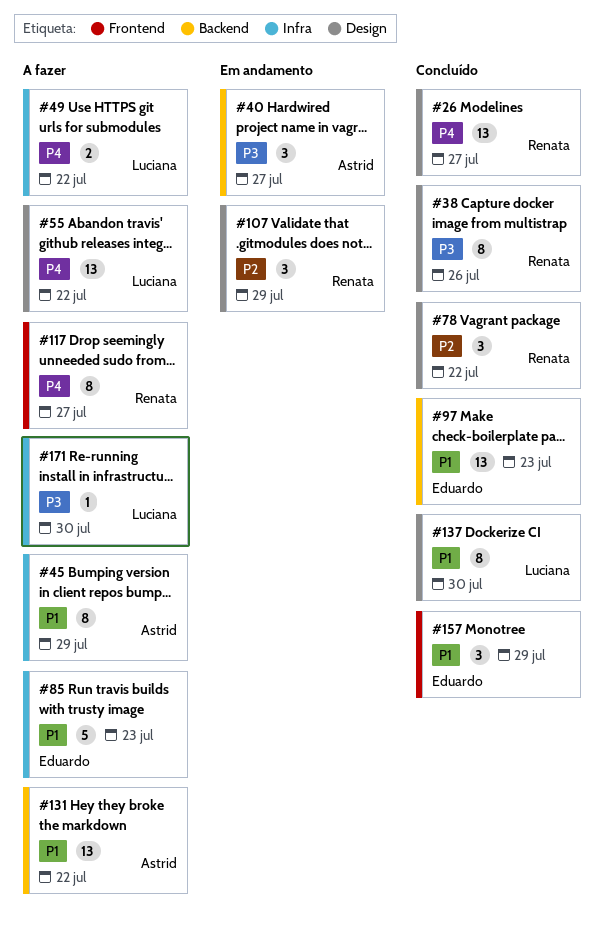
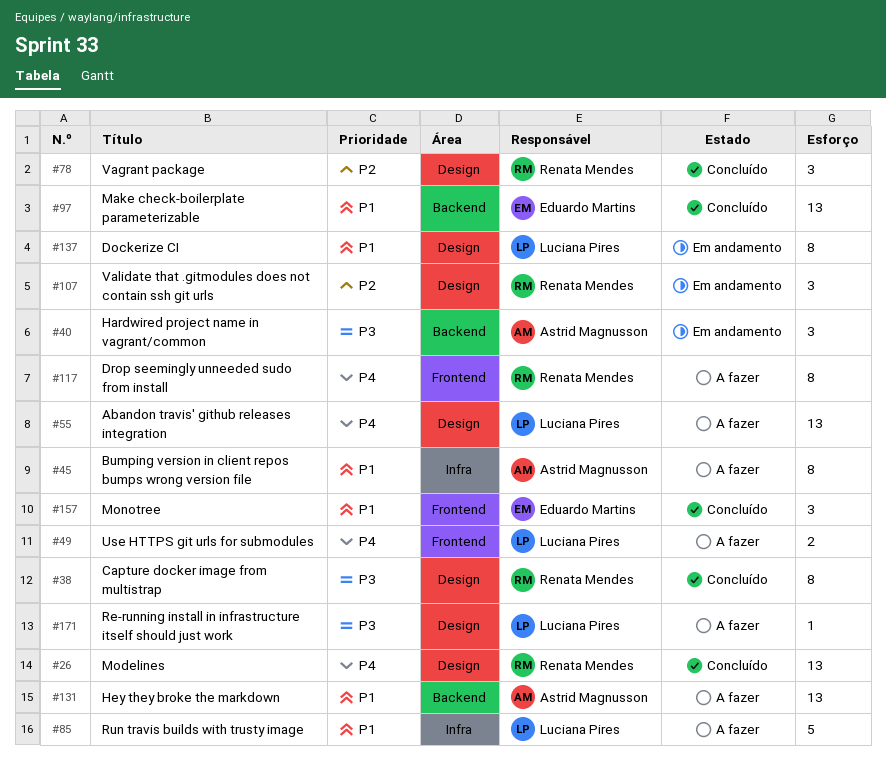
#49, label: Infra -> Frontend
#85, owner: Eduardo Martins -> Luciana Pires
#137, status: Concluído -> Em andamento
#171, label: Infra -> Design

